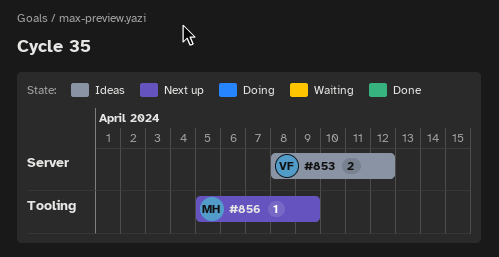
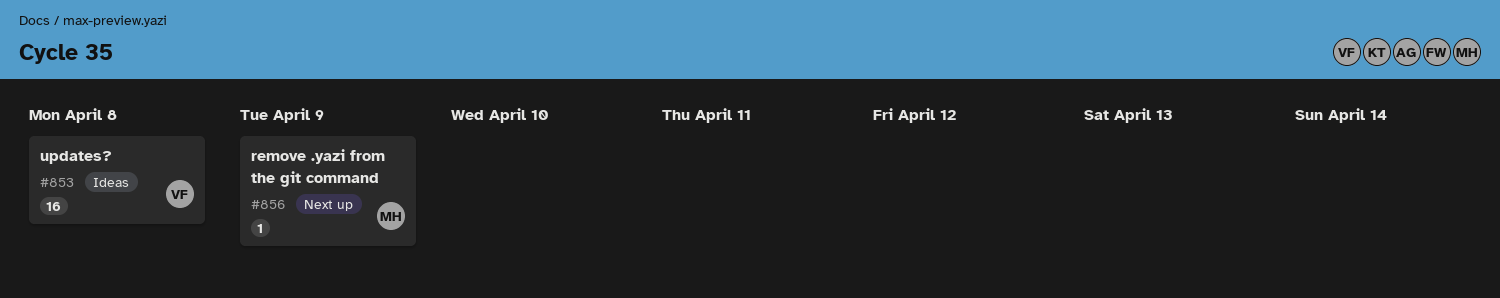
#853, estimate: 2 -> 16
#853, due: Apr 12 -> Apr 8

